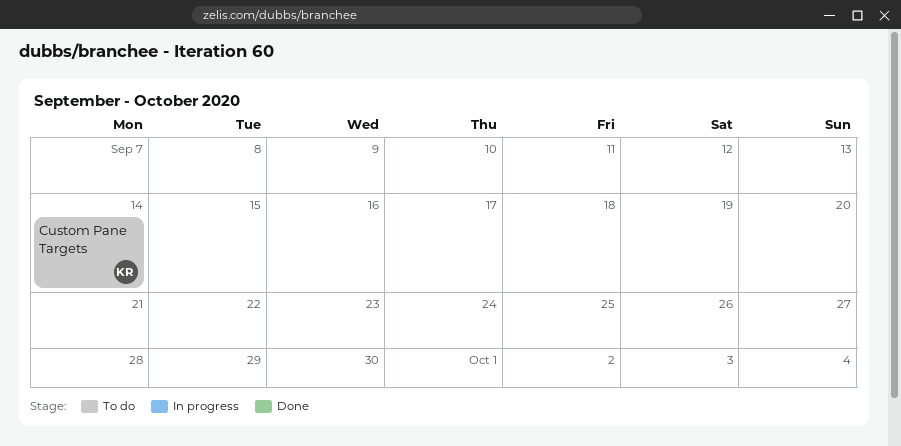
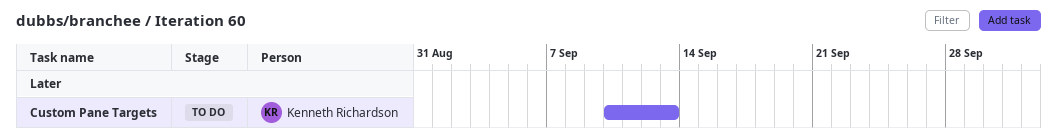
Custom Pane Targets, due: Sep 14 -> Sep 13

